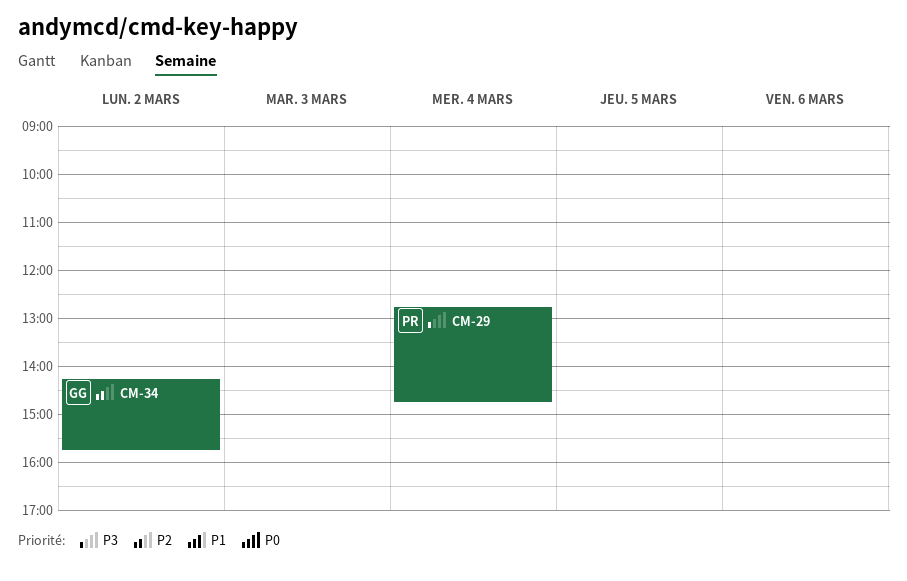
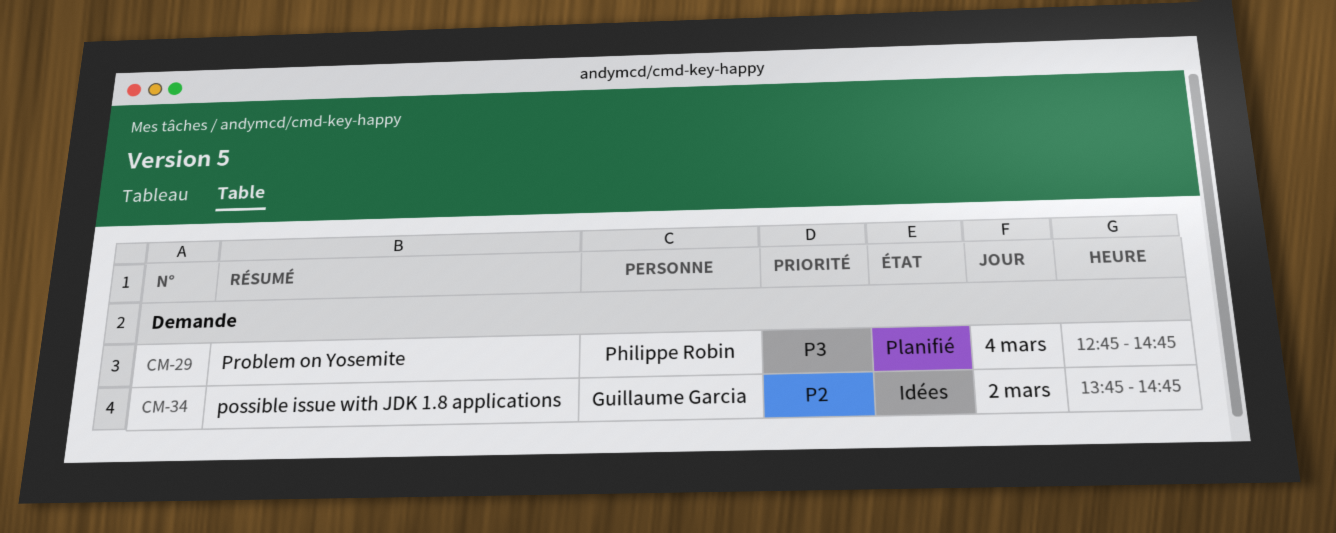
CM-34, begins: 14:15 -> 13:45
CM-34, ends: 15:45 -> 14:45

